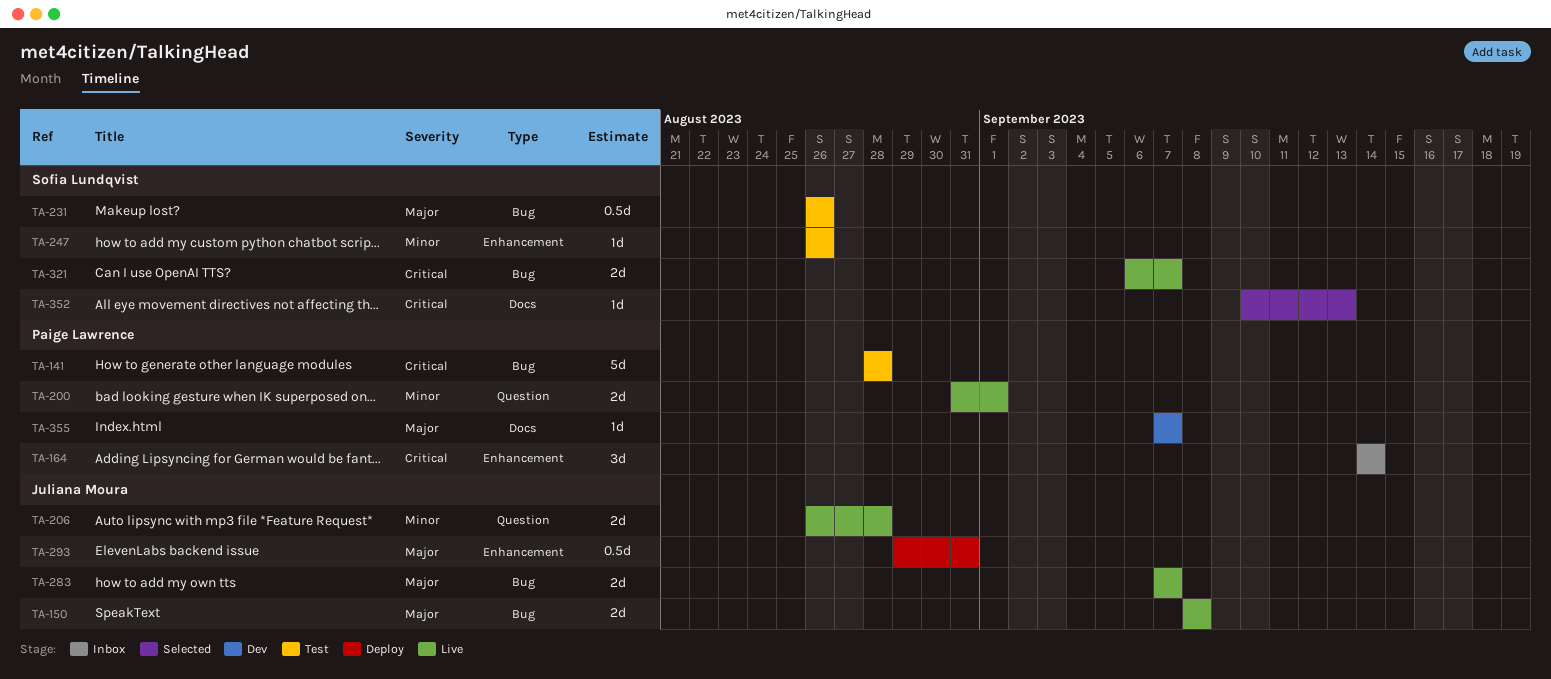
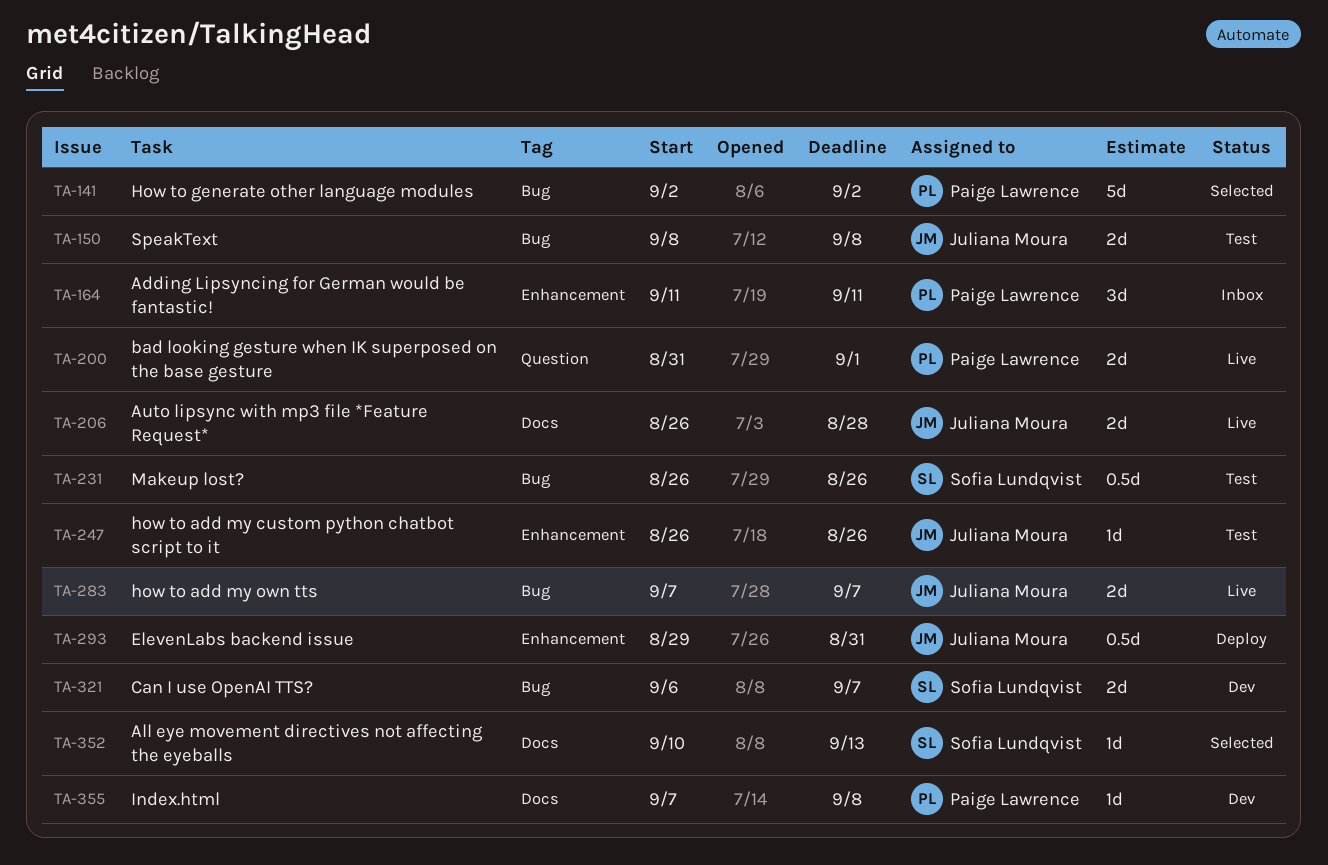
TA-141, status: Test -> Selected
TA-141, start: Aug 28 -> Sep 2
TA-141, due: Aug 28 -> Sep 2
TA-150, status: Live -> Test
TA-164, start: Sep 14 -> Sep 11
TA-164, due: Sep 14 -> Sep 11
TA-206, label: Question -> Docs
TA-247, owner: Sofia Lundqvist -> Juliana Moura
TA-321, status: Live -> Dev
TA-355, due: Sep 7 -> Sep 8

